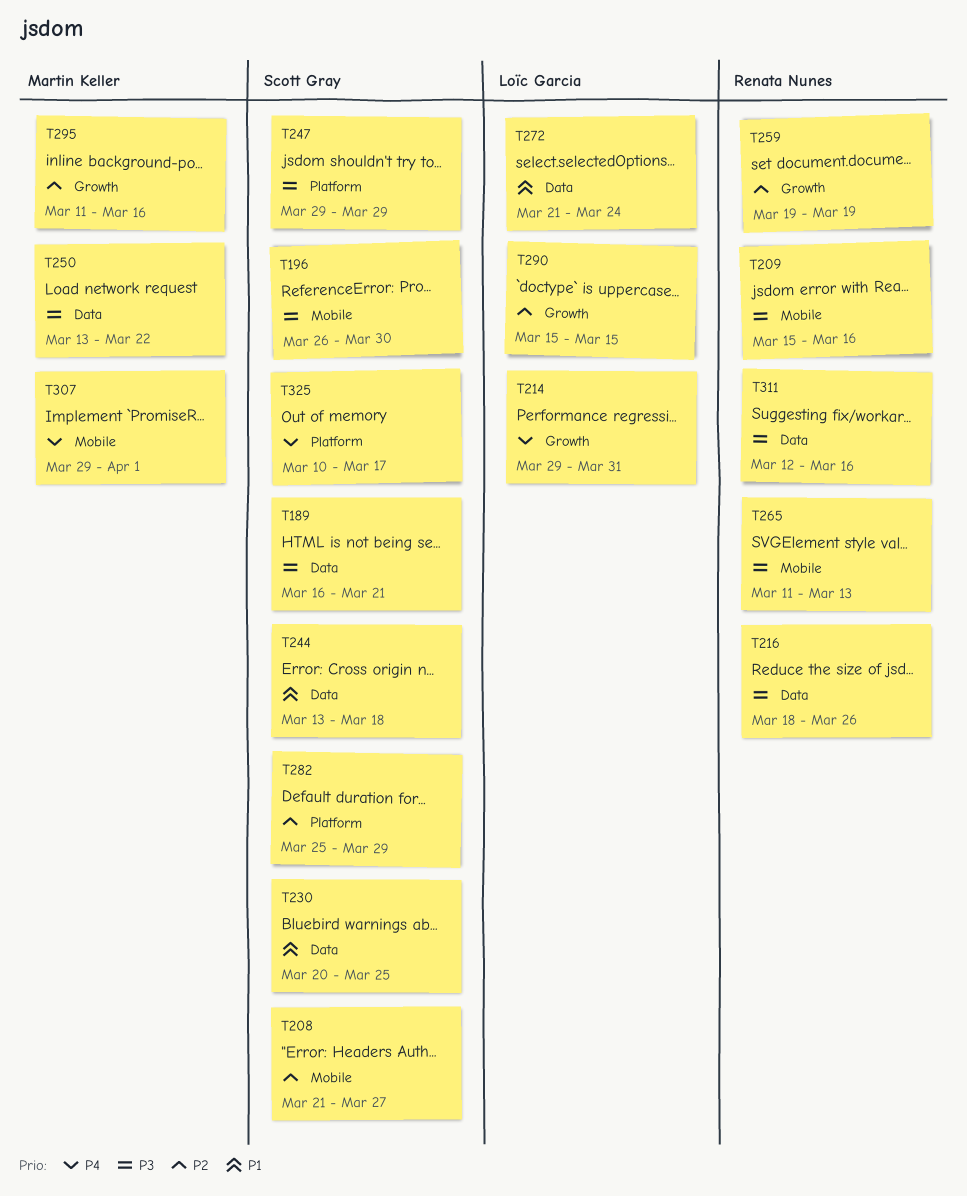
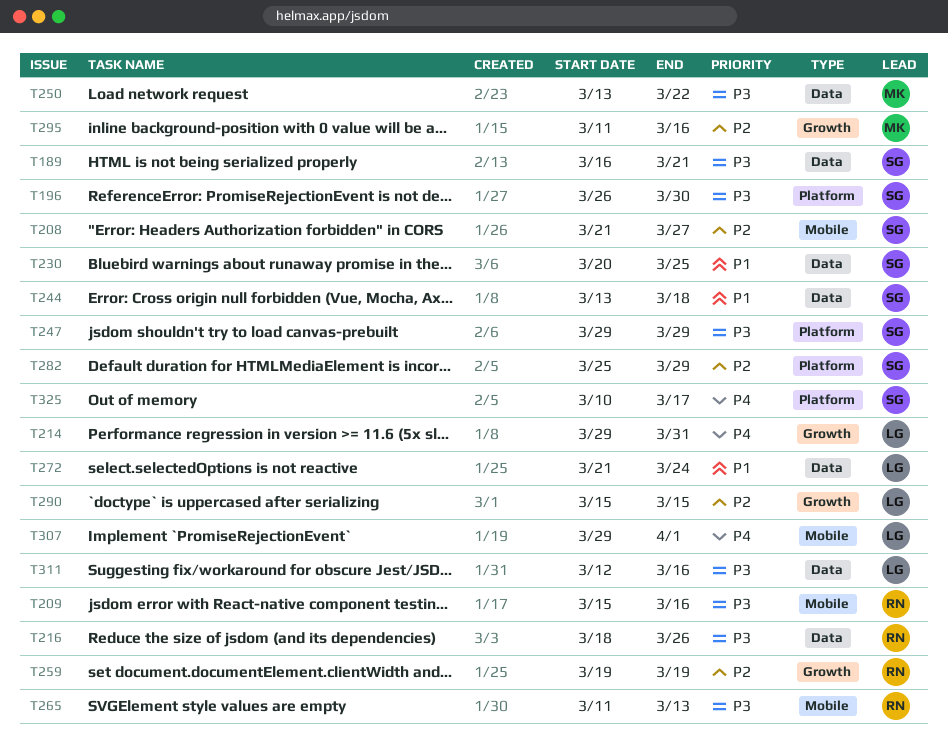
T196, label: Mobile -> Platform
T307, owner: Martin Keller -> Loïc Garcia
T311, owner: Renata Nunes -> Loïc Garcia

